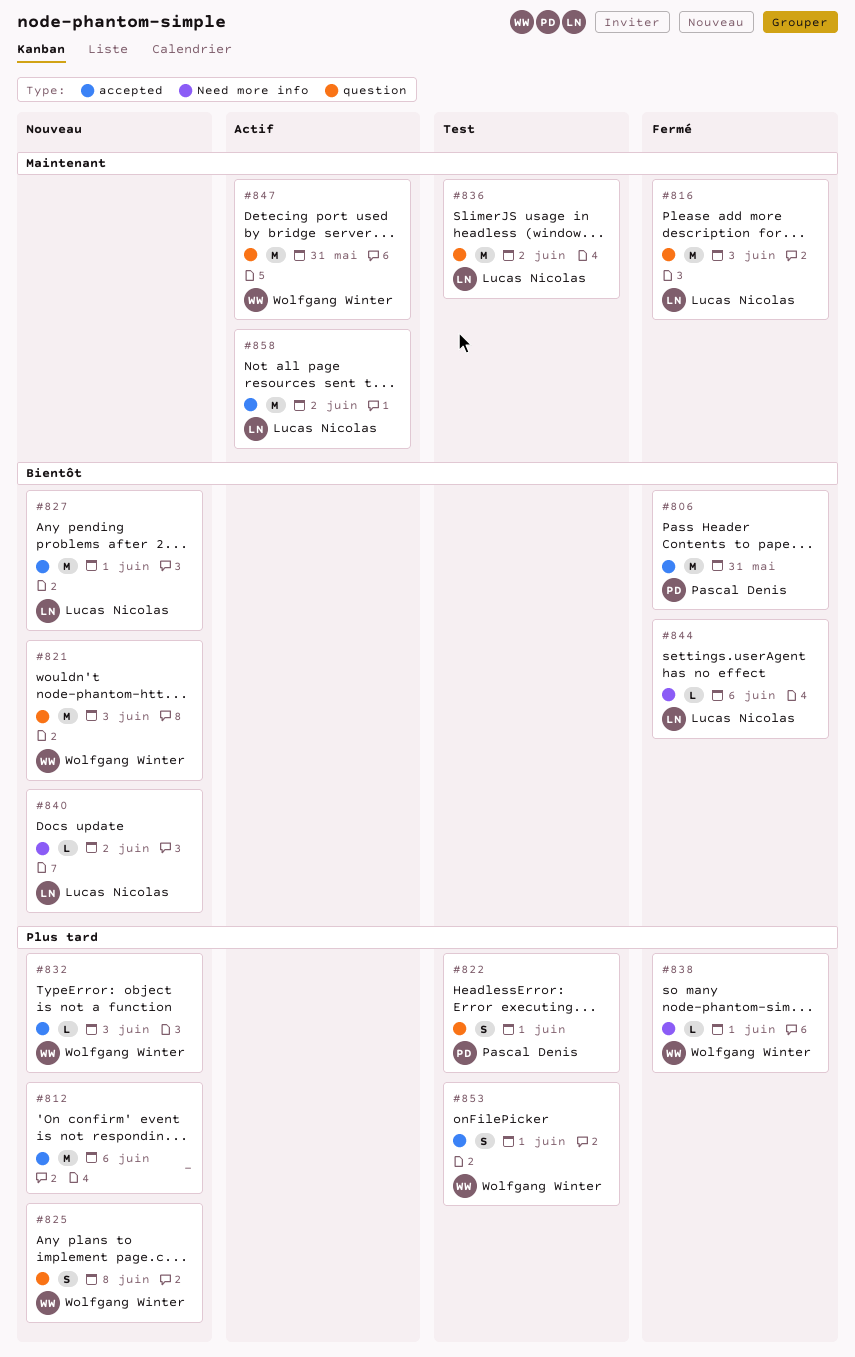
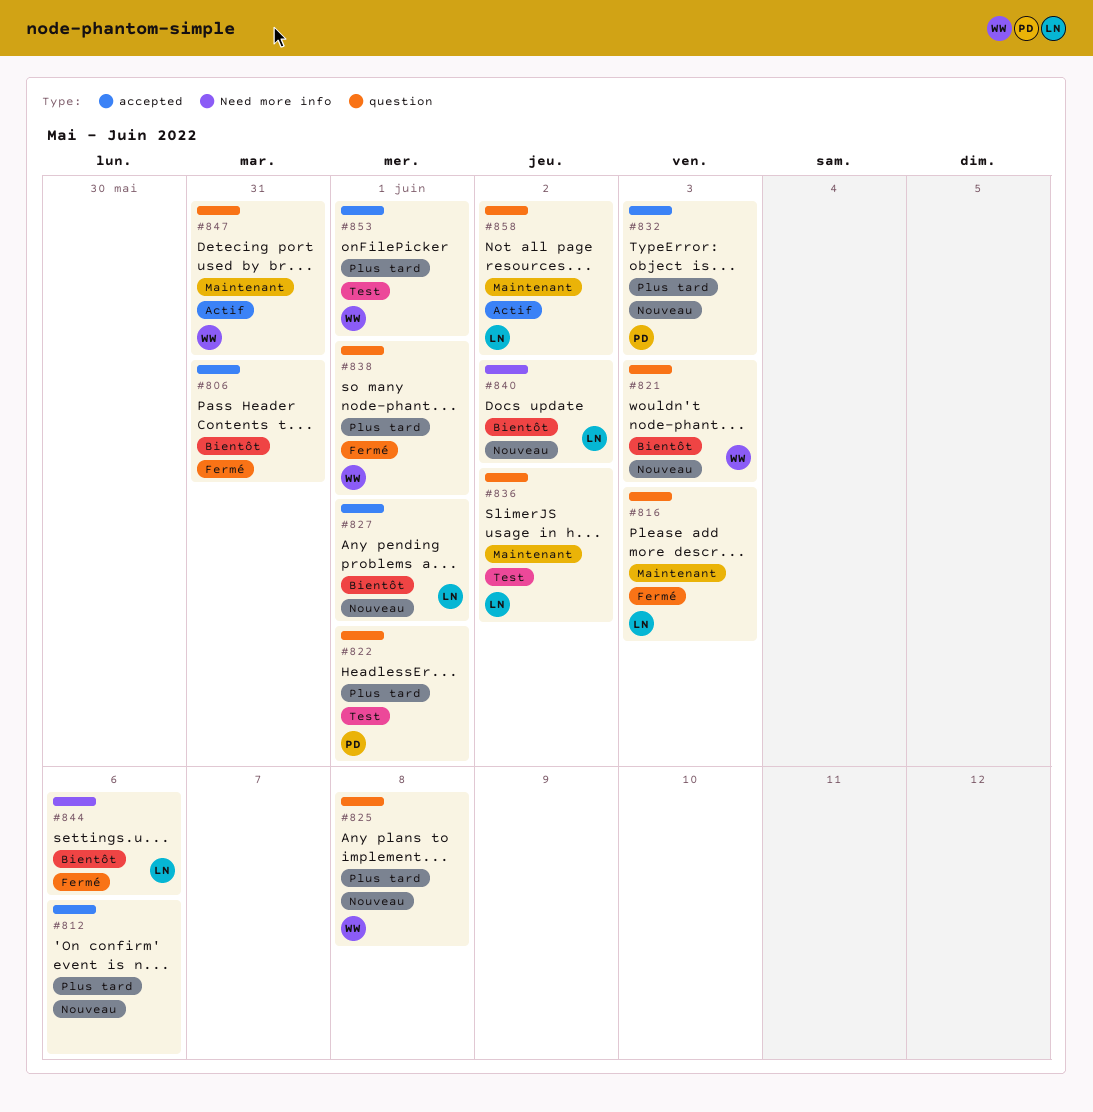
#806, owner: Pascal Denis -> none
#832, owner: Wolfgang Winter -> Pascal Denis
#838, label: Need more info -> question
#858, label: accepted -> question

